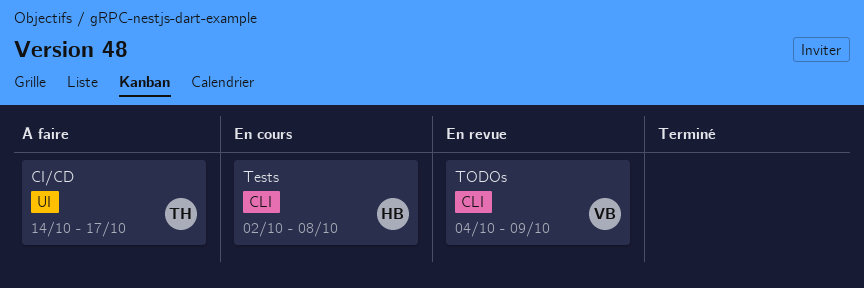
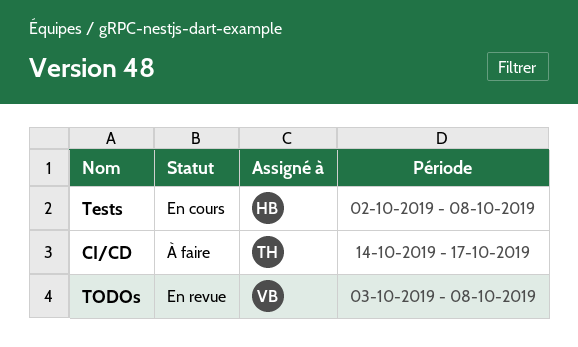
TODOs, start: Oct 4 -> Oct 3
TODOs, due: Oct 9 -> Oct 8

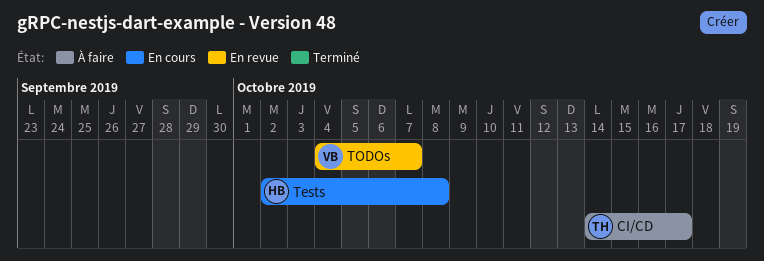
TODOs, start: Oct 3 -> Oct 4
TODOs, due: Oct 8 -> Oct 7

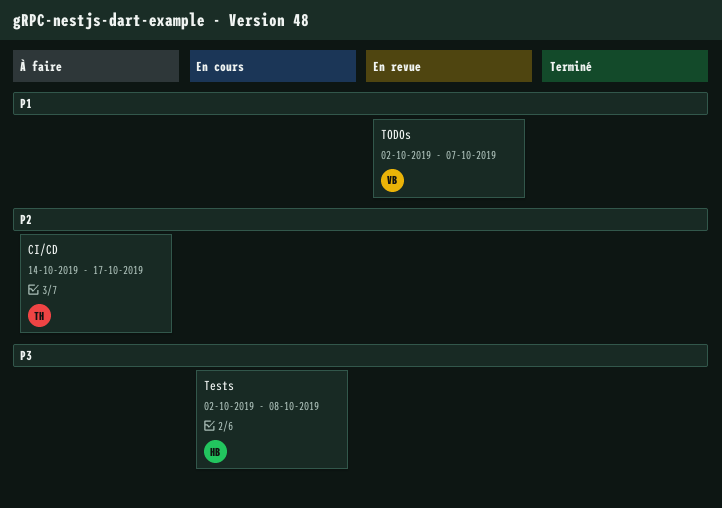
TODOs, start: Oct 4 -> Oct 2

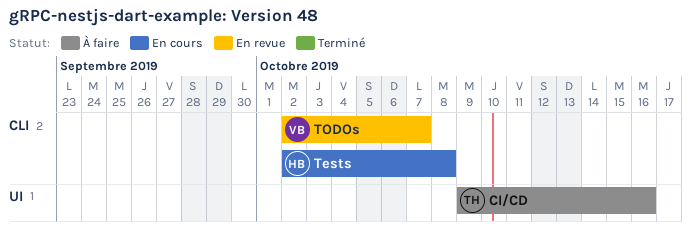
CI/CD, start: Oct 14 -> Oct 9
CI/CD, due: Oct 17 -> Oct 16

